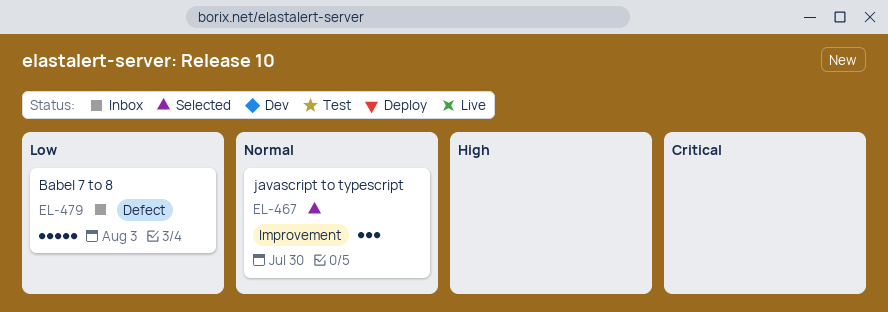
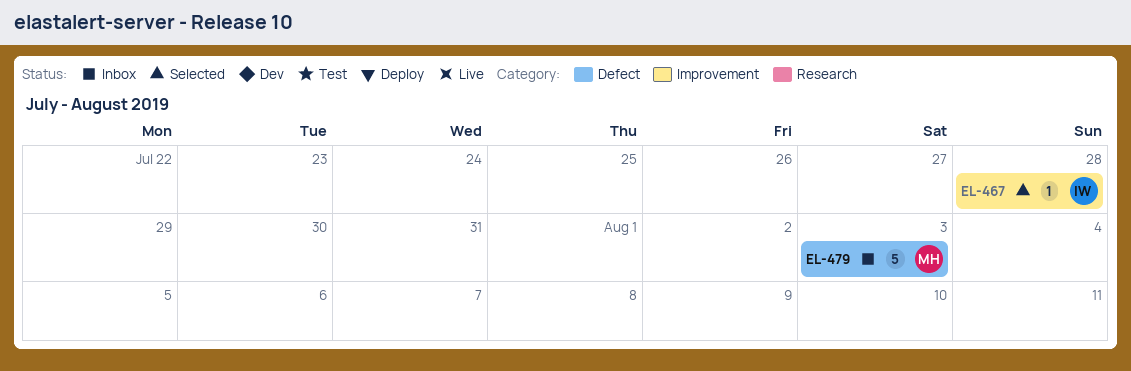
EL-467, estimate: 3 -> 1
EL-467, due: Jul 30 -> Jul 28

